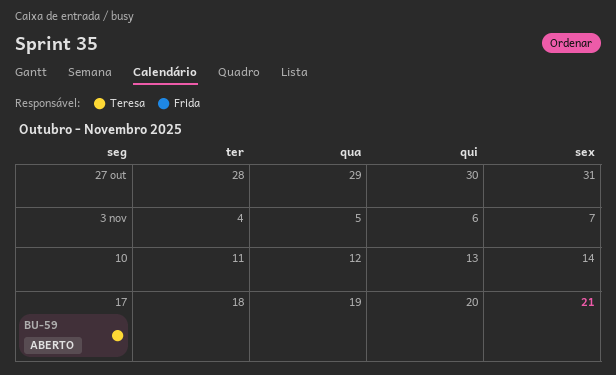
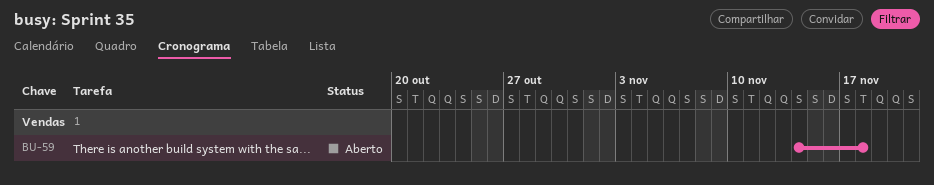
BU-59, due: Nov 17 -> Nov 18

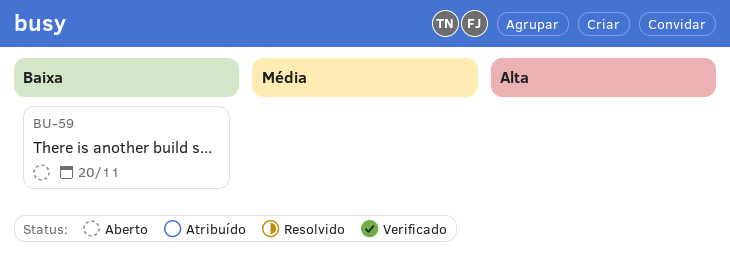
BU-59, due: Nov 18 -> Nov 20

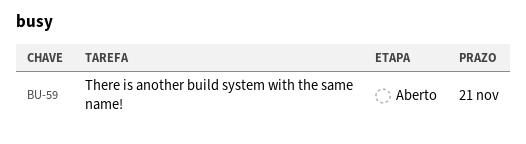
BU-59, due: Nov 20 -> Nov 21

